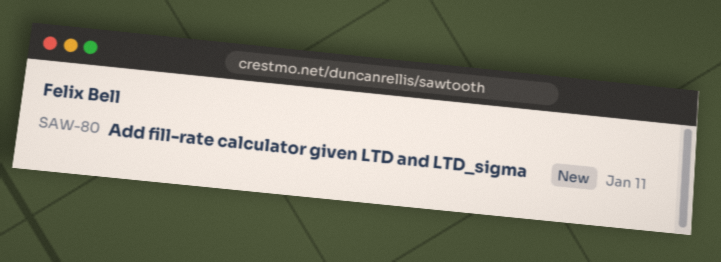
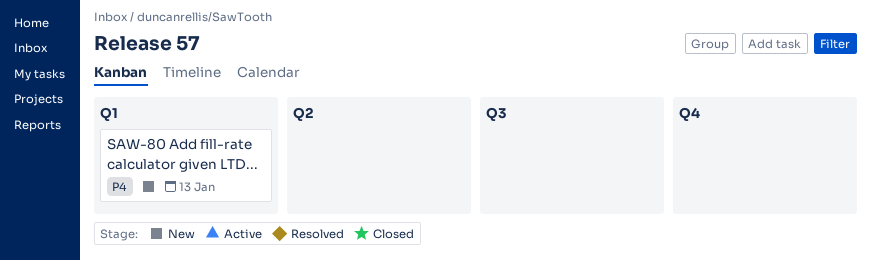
SAW-80, due: Jan 11 -> Jan 13

